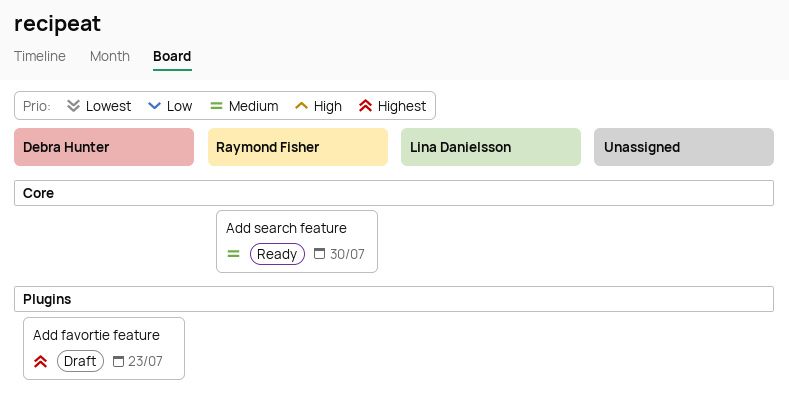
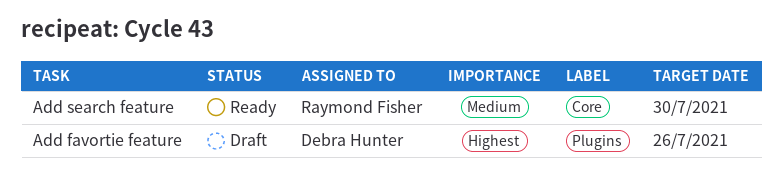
Add favortie feature, due: Jul 23 -> Jul 26

